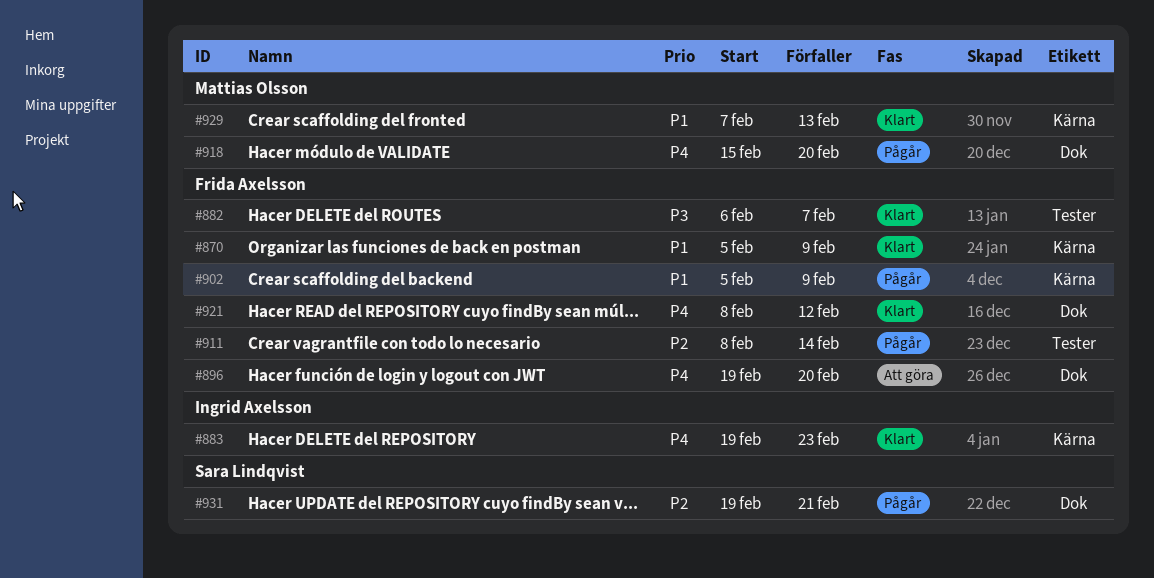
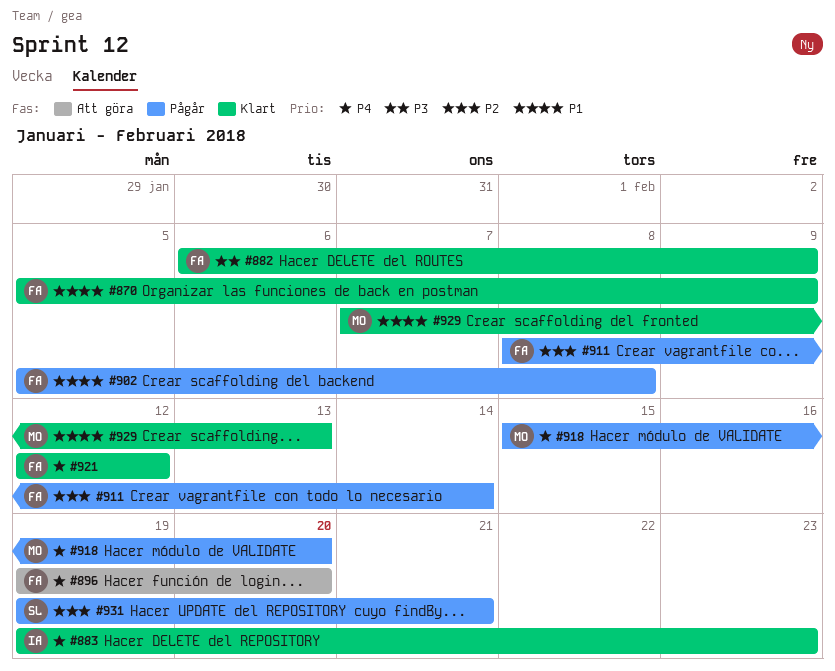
#882, due: Feb 7 -> Feb 9
#902, due: Feb 9 -> Feb 8
#921, start: Feb 8 -> Feb 12

